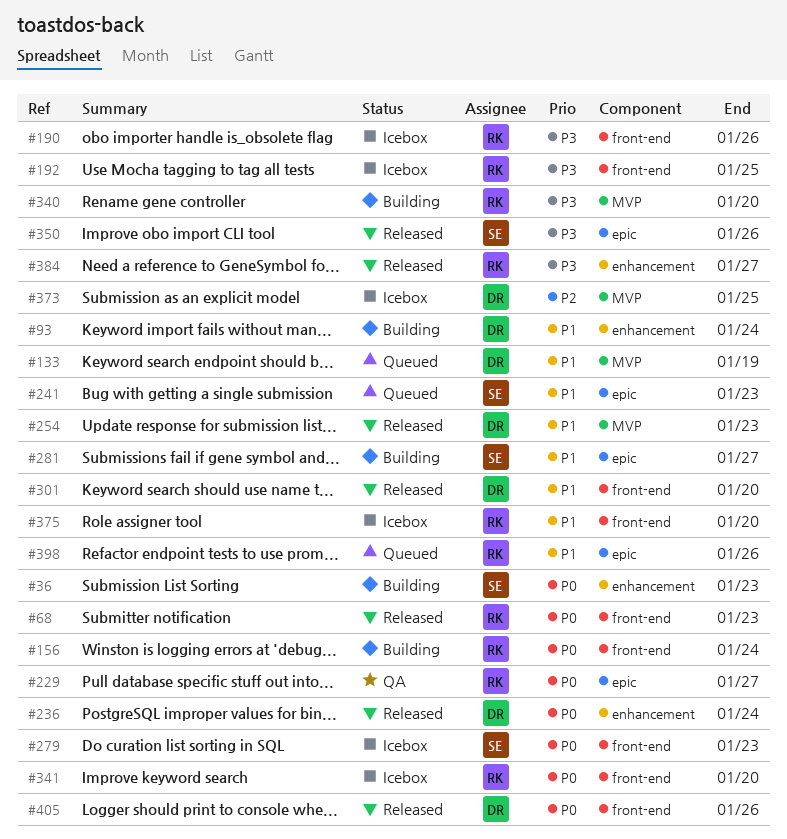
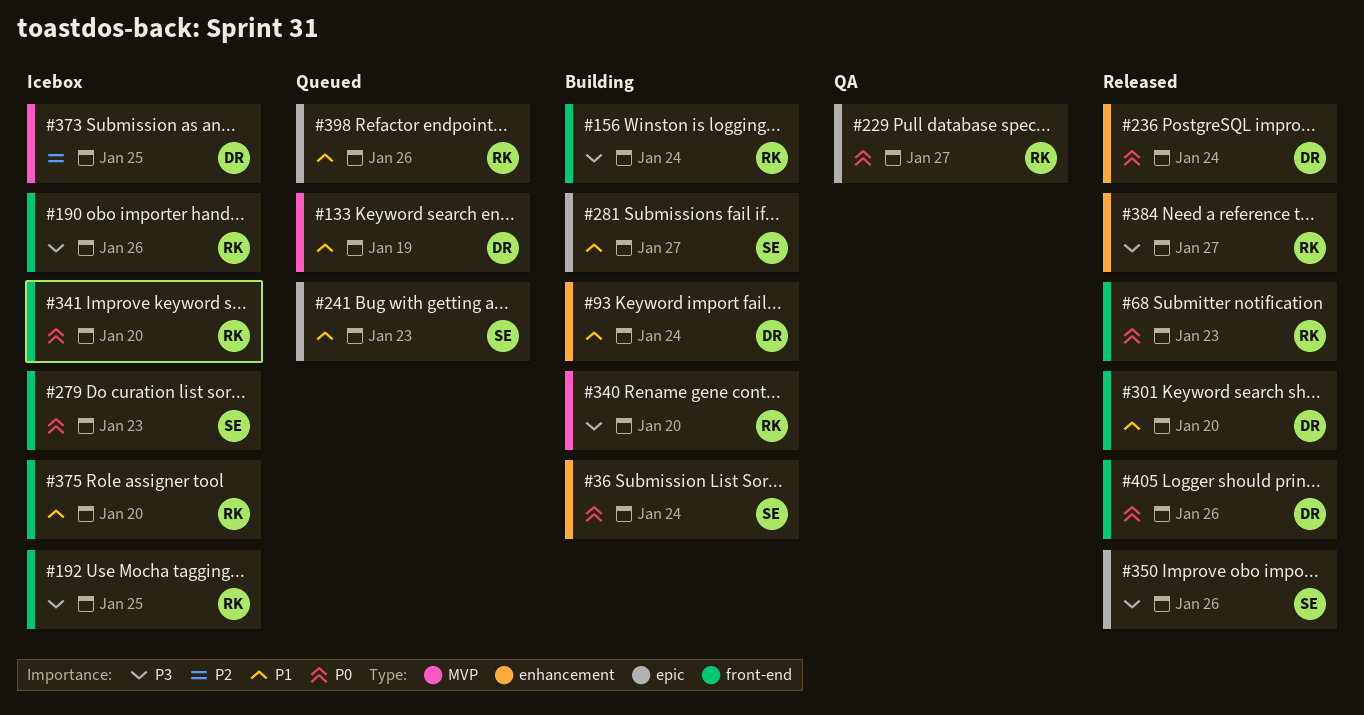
#36, due: Jan 23 -> Jan 24
#156, priority: P0 -> P3
#254: present -> none

